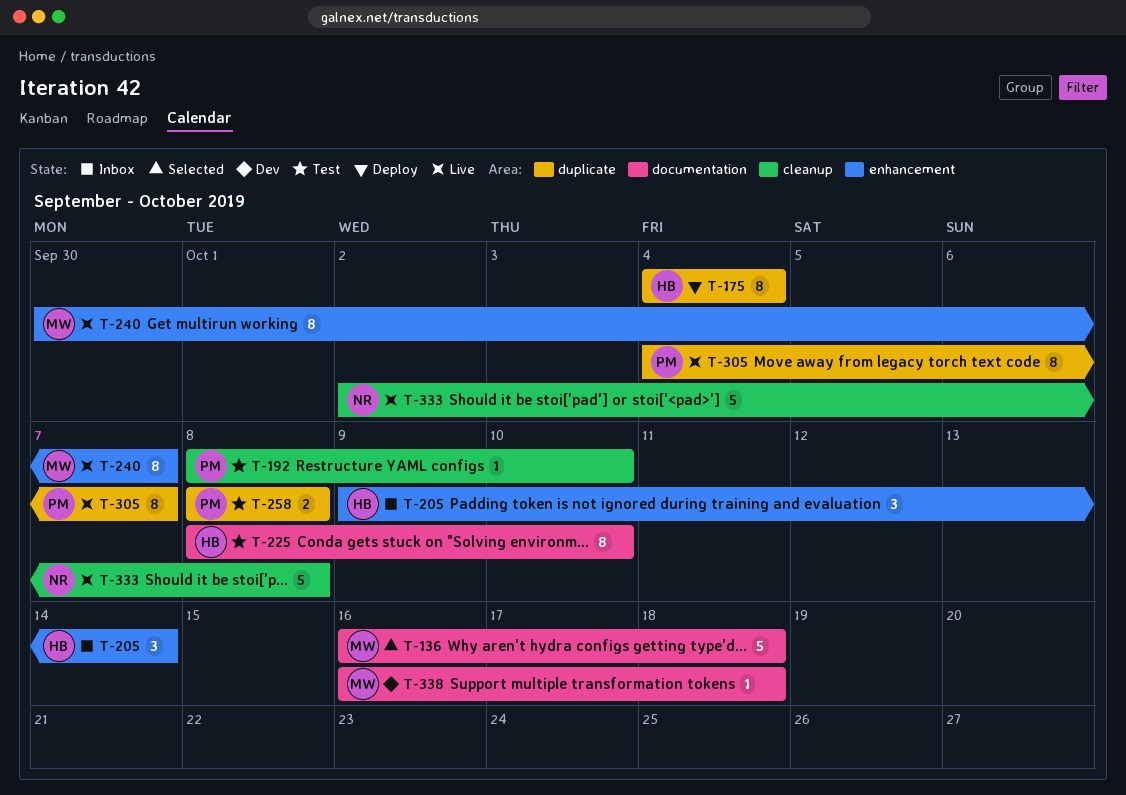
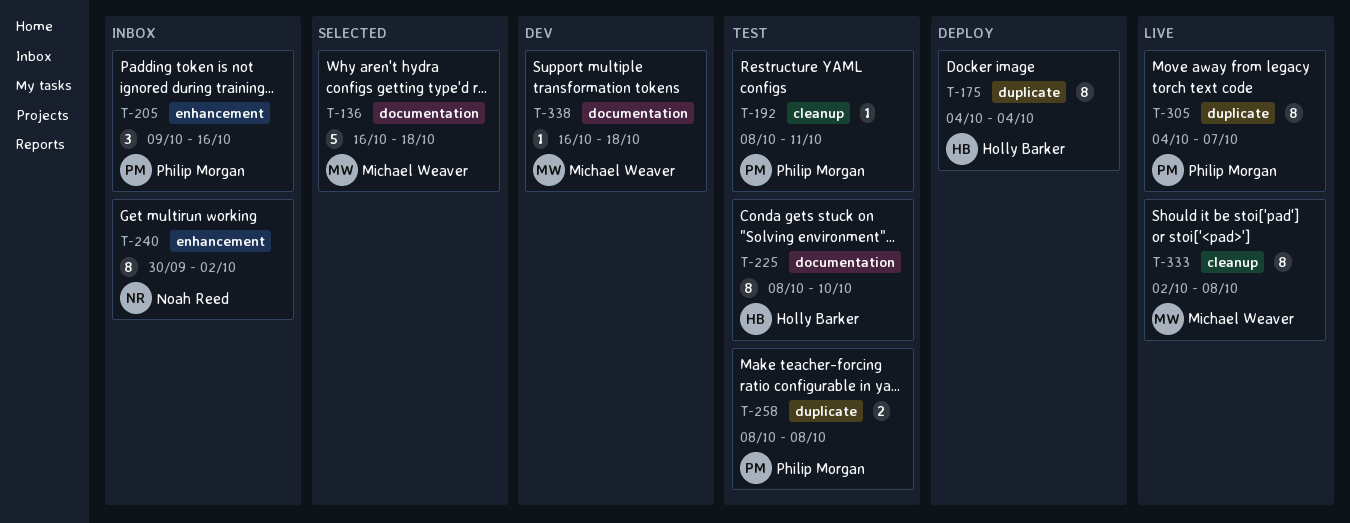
T-192, due: Oct 10 -> Oct 11
T-205, owner: Holly Barker -> Philip Morgan
T-205, due: Oct 14 -> Oct 16
T-240, status: Live -> Inbox
T-240, owner: Michael Weaver -> Noah Reed
T-240, due: Oct 7 -> Oct 2
T-333, owner: Noah Reed -> Michael Weaver
T-333, estimate: 5 -> 8

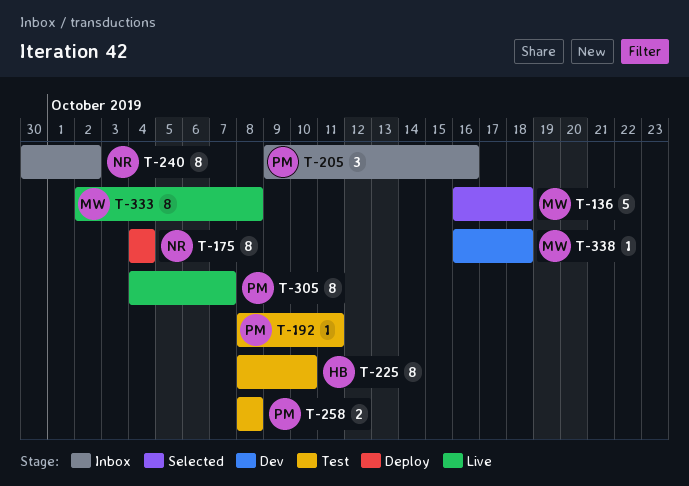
T-175, owner: Holly Barker -> Noah Reed

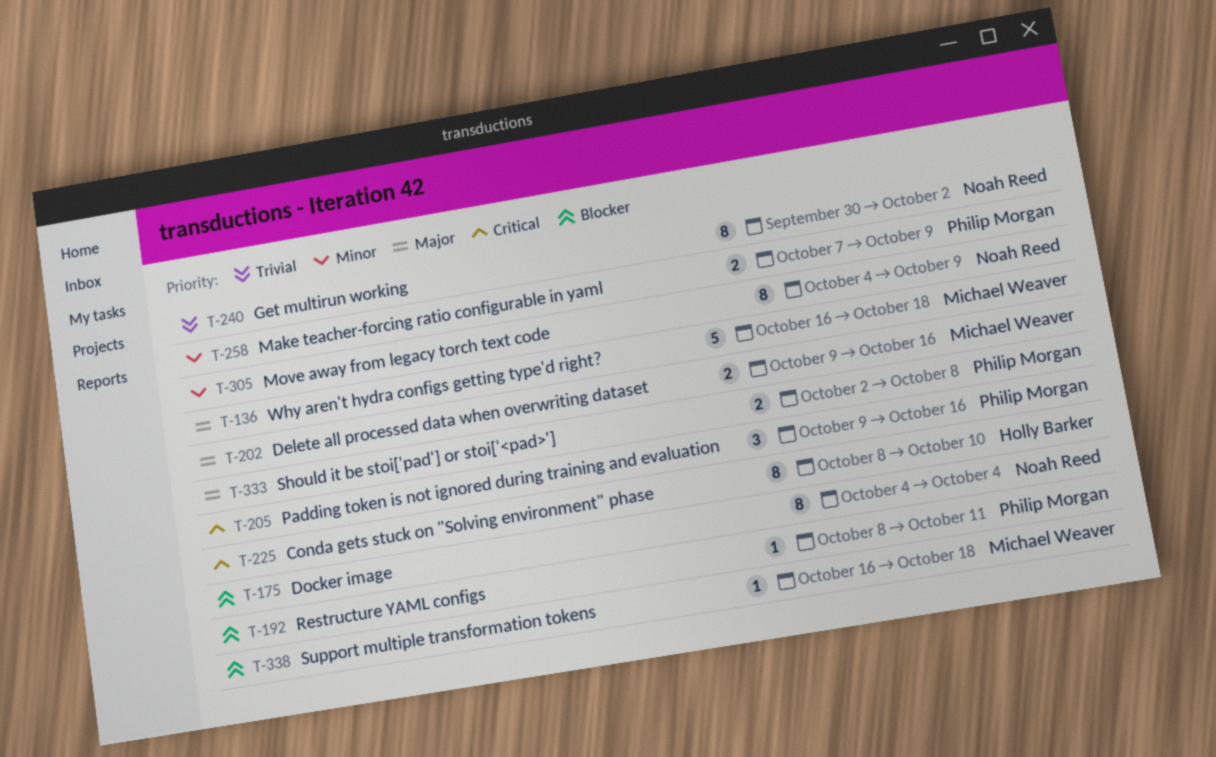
T-202: none -> present
T-258, start: Oct 8 -> Oct 7
T-258, due: Oct 8 -> Oct 9
T-305, owner: Philip Morgan -> Noah Reed
T-305, due: Oct 7 -> Oct 9
T-333, owner: Michael Weaver -> Philip Morgan
T-333, estimate: 8 -> 2

